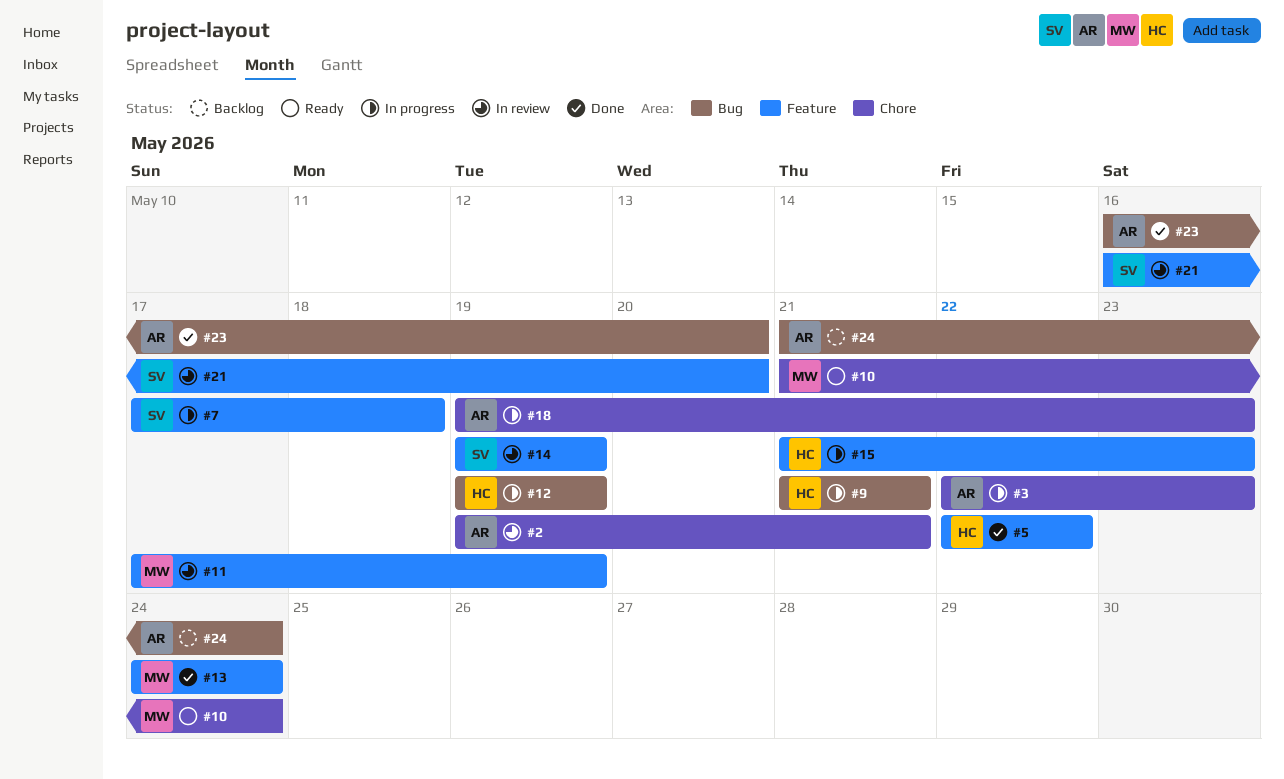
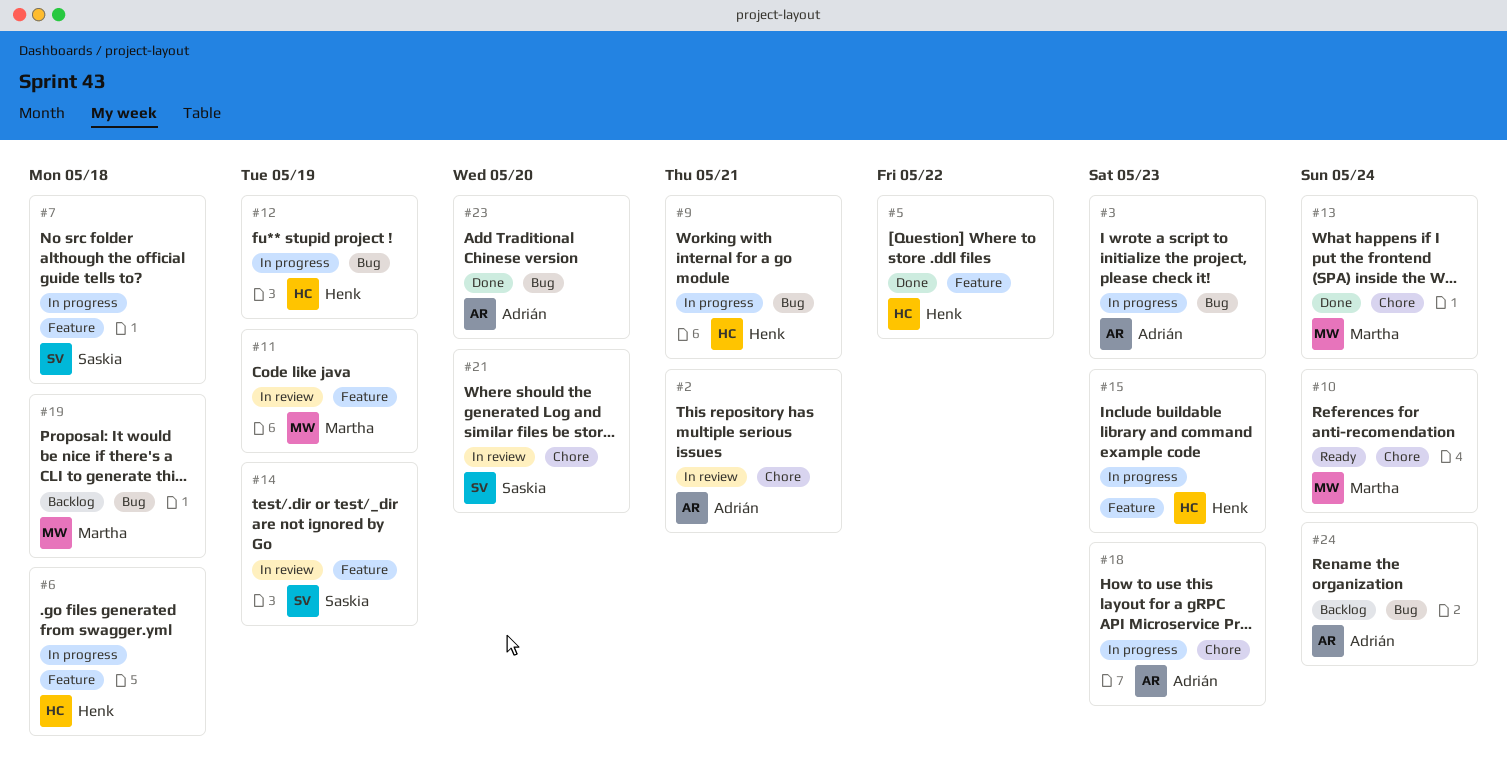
#3, label: Chore -> Bug
#6: none -> present
#13, label: Feature -> Chore
#19: none -> present
#21, label: Feature -> Chore

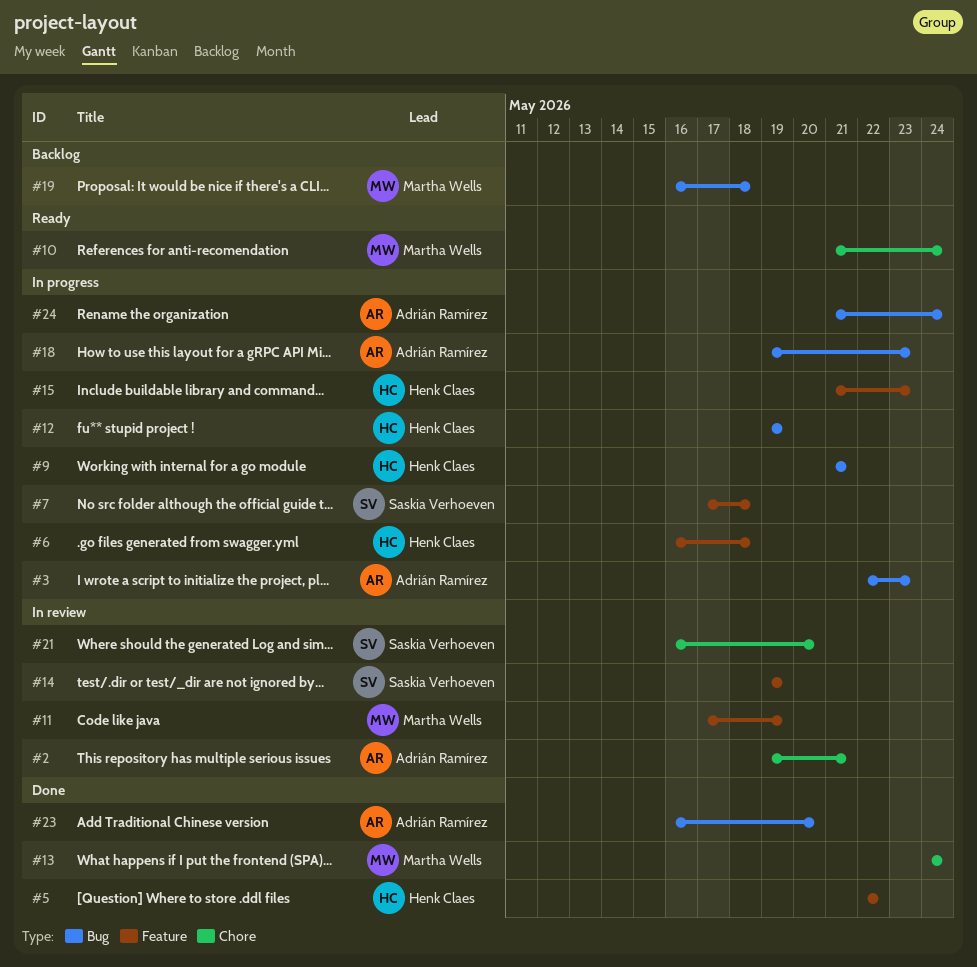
#18, label: Chore -> Bug
#24, status: Backlog -> In progress

